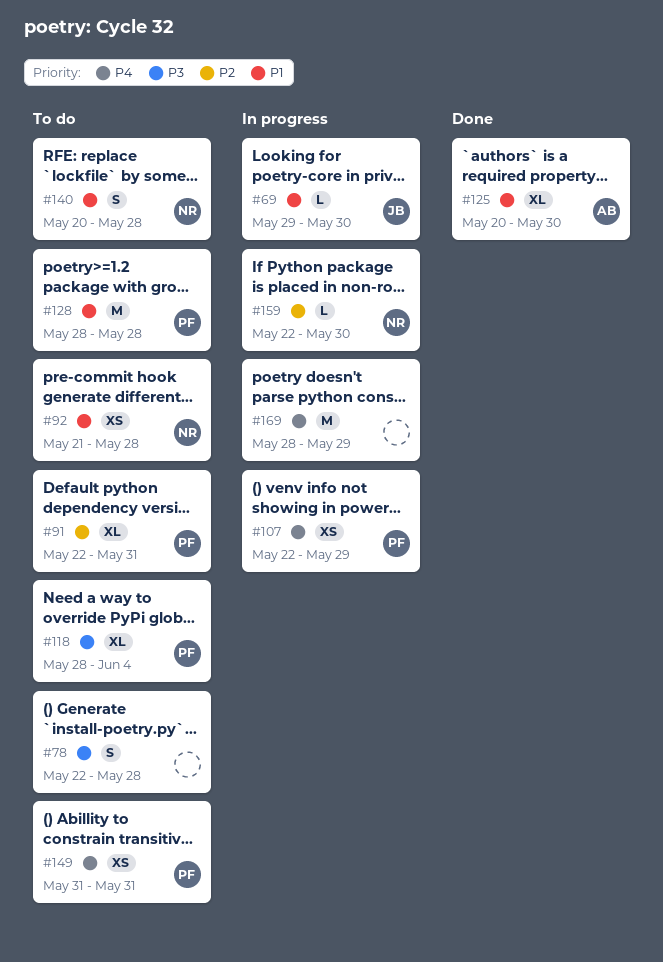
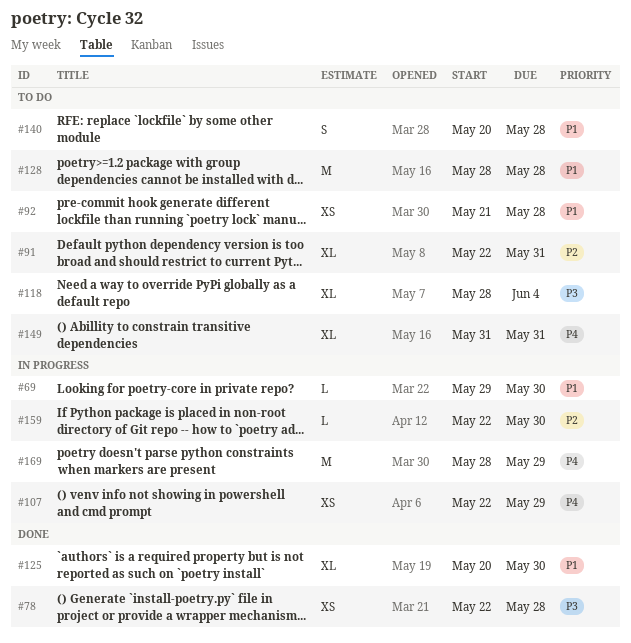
#78, status: To do -> Done
#78, estimate: S -> XS
#149, estimate: XS -> XL

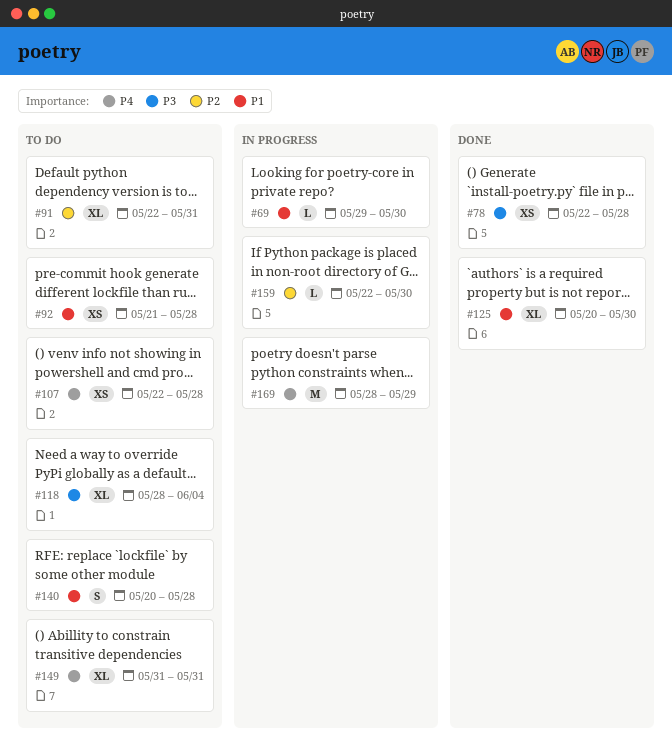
#107, status: In progress -> To do
#107, due: May 29 -> May 28
#128: present -> none

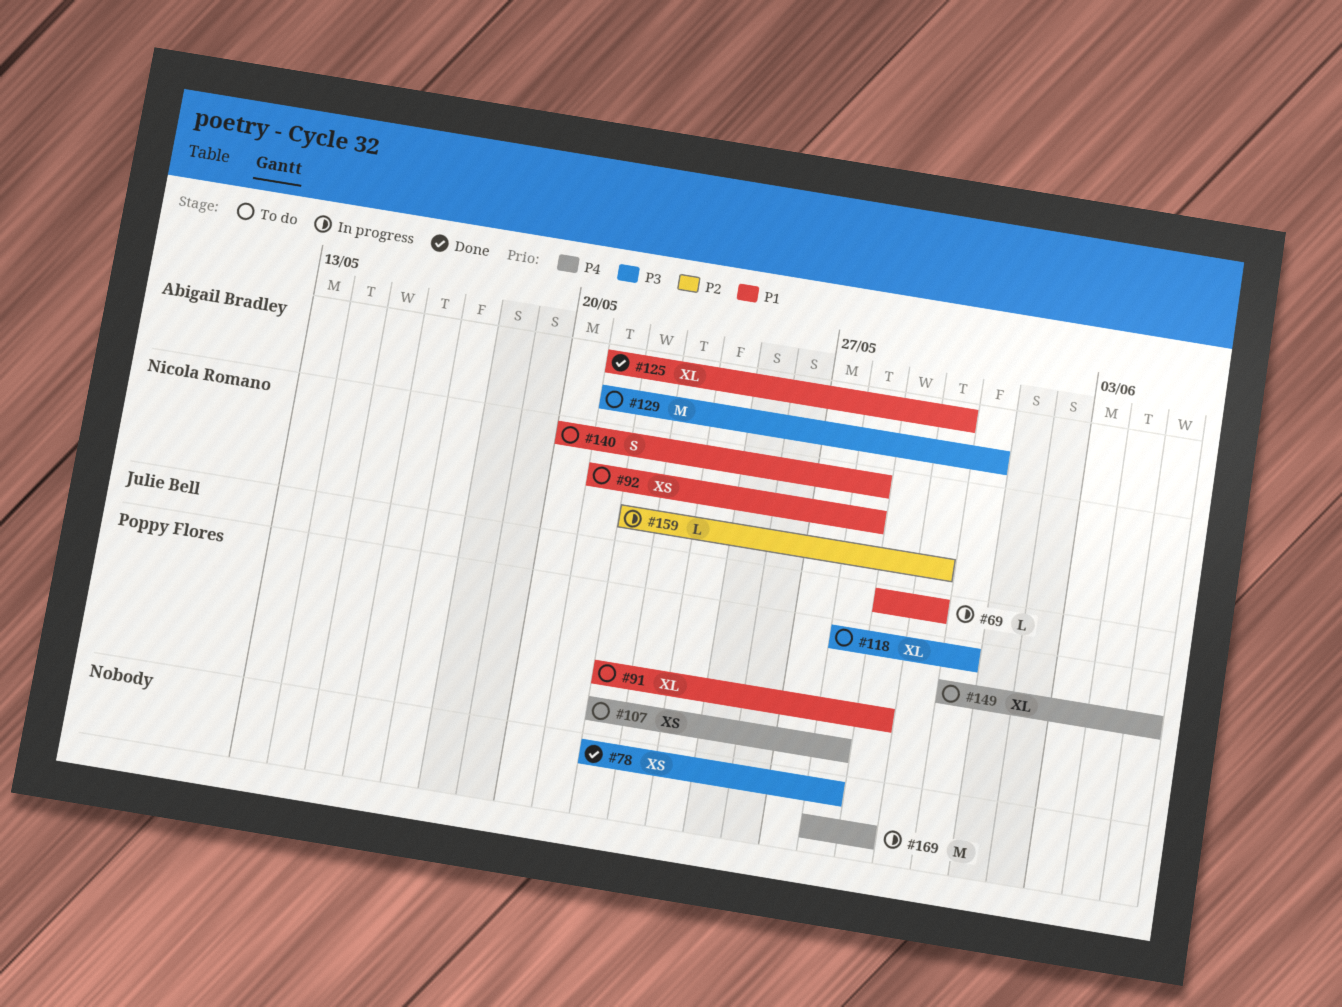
#91, priority: P2 -> P1
#91, due: May 31 -> May 29
#118, due: Jun 4 -> May 31
#125, start: May 20 -> May 21
#129: none -> present
#149, due: May 31 -> Jun 5

